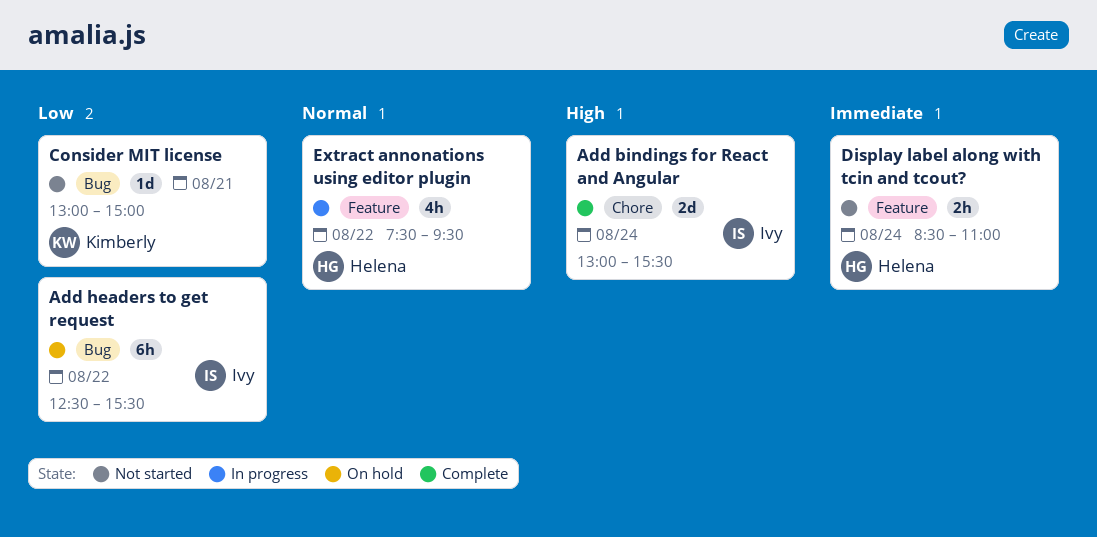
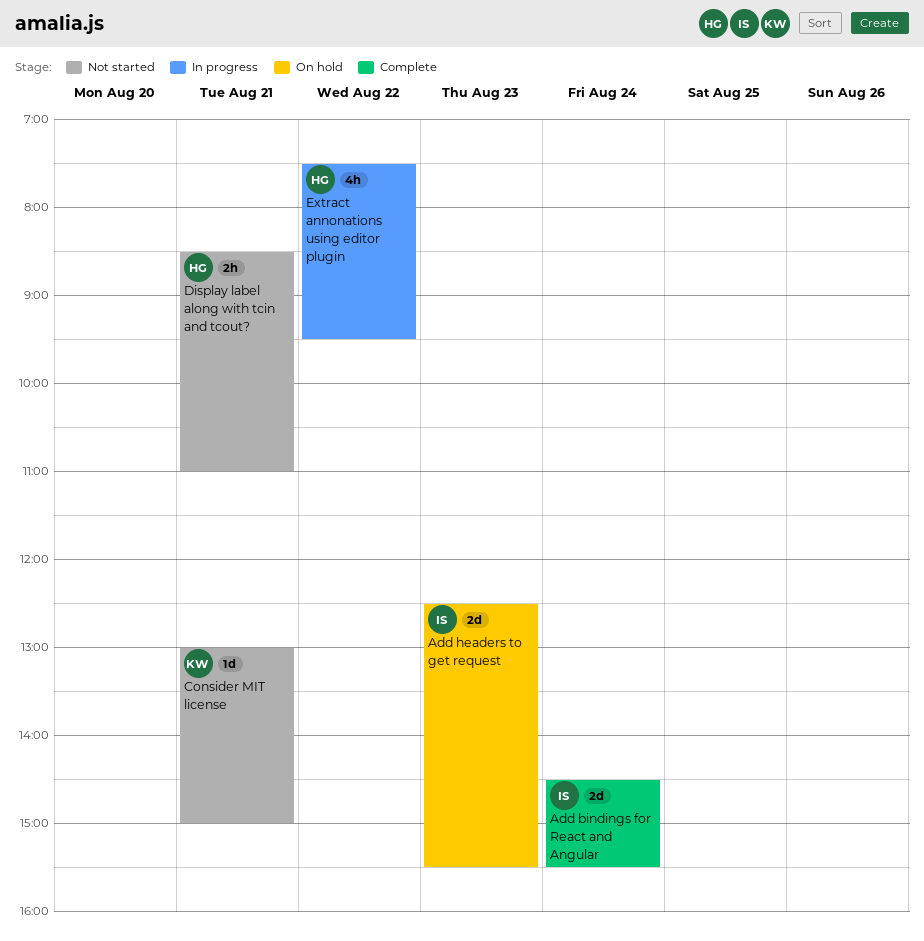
Add bindings for React and Angular, begins: 13:00 -> 14:30
Add headers to get request, estimate: 6h -> 2d
Add headers to get request, day: Aug 22 -> Aug 23
Display label along with tcin and tcout?, day: Aug 24 -> Aug 21

